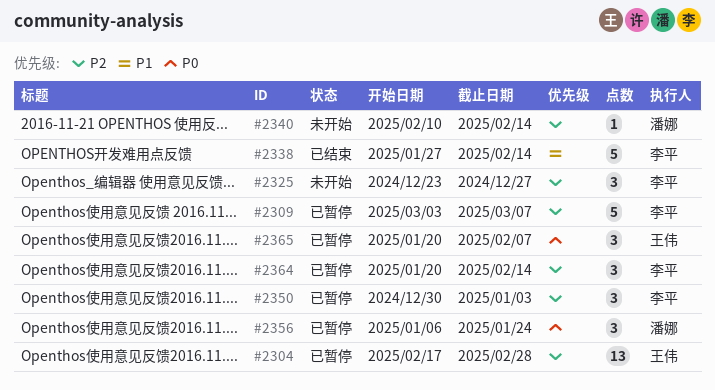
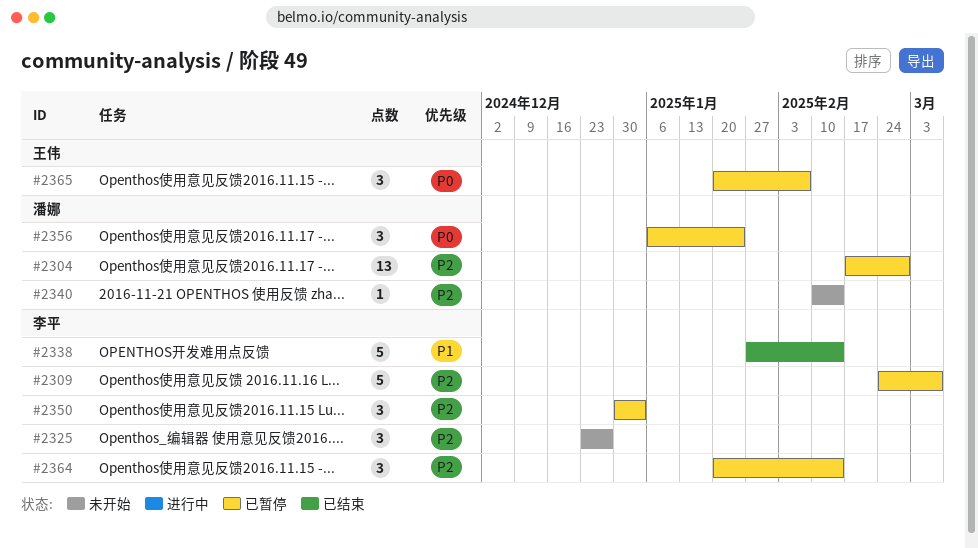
#2304, owner: 王伟 -> 潘娜
#2309, start: Mar 3 -> Feb 24

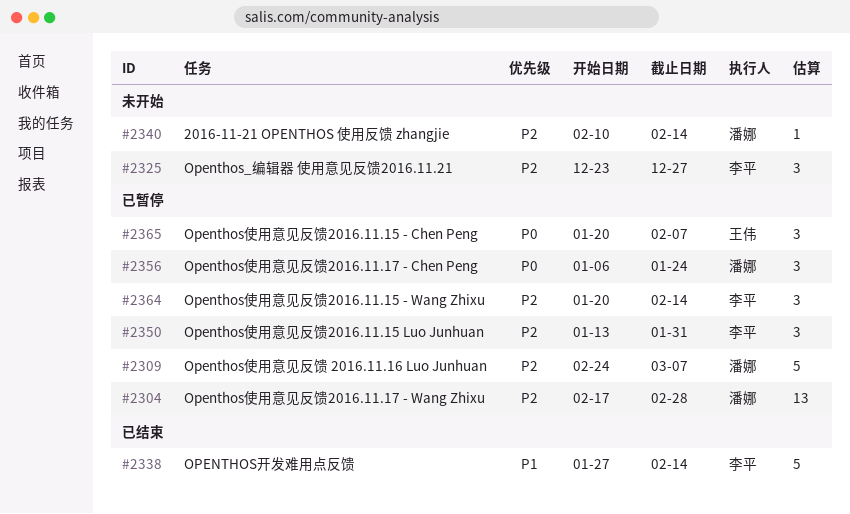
#2309, owner: 李平 -> 潘娜
#2350, start: Dec 30 -> Jan 13
#2350, due: Jan 3 -> Jan 31

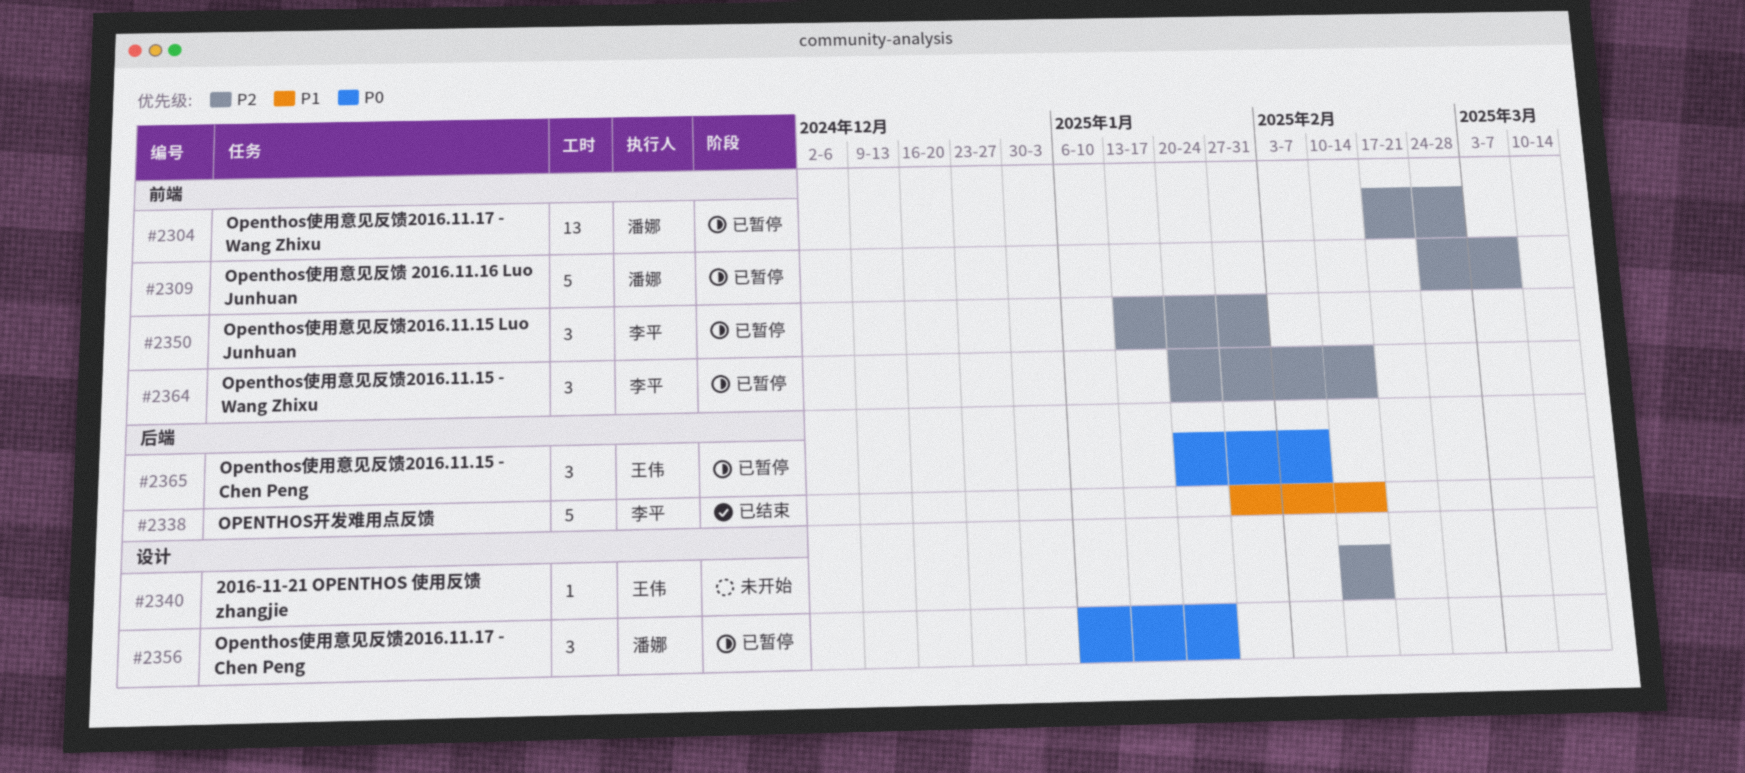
#2325: present -> none
#2340, owner: 潘娜 -> 王伟

